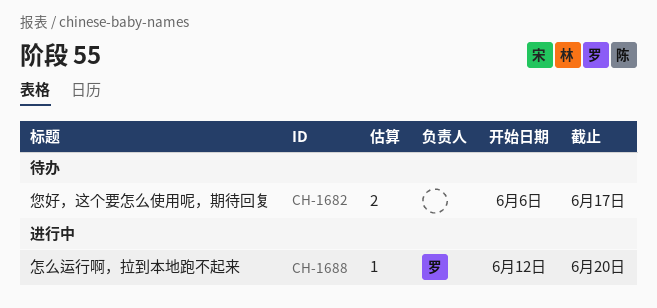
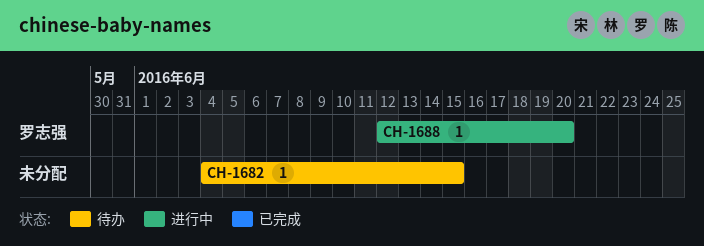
CH-1682, estimate: 2 -> 1
CH-1682, start: Jun 6 -> Jun 4
CH-1682, due: Jun 17 -> Jun 15

